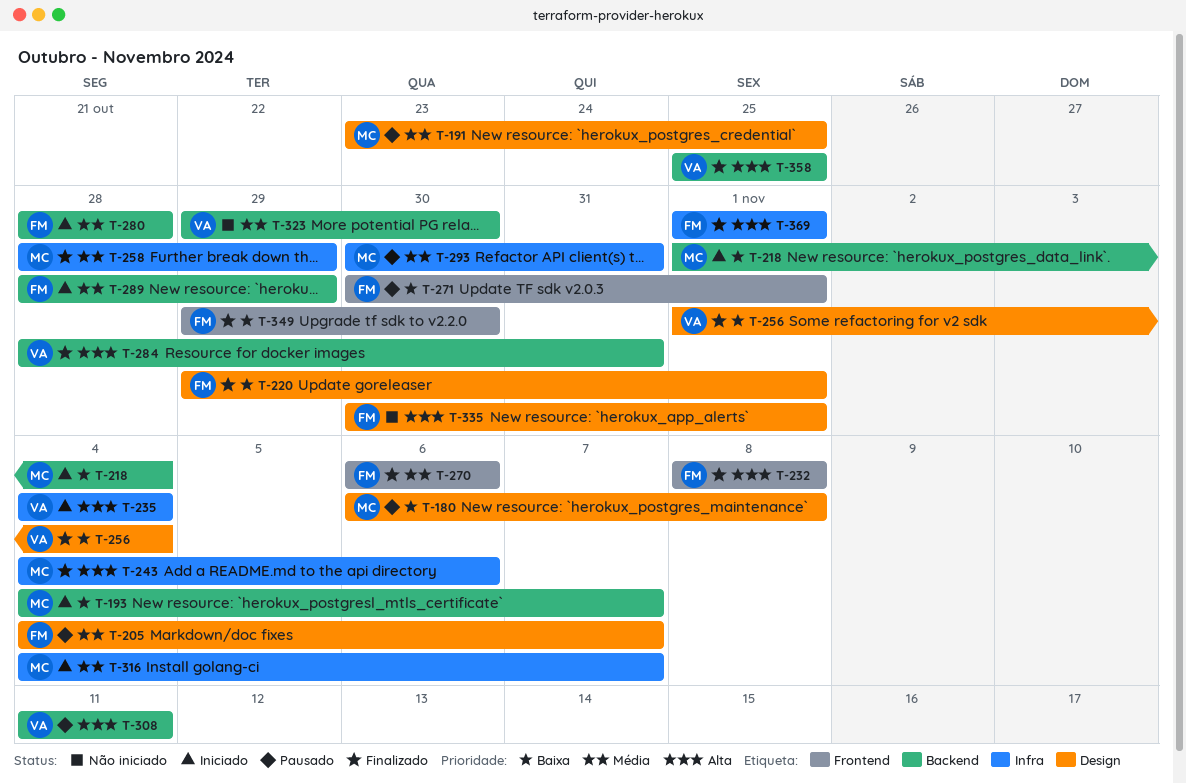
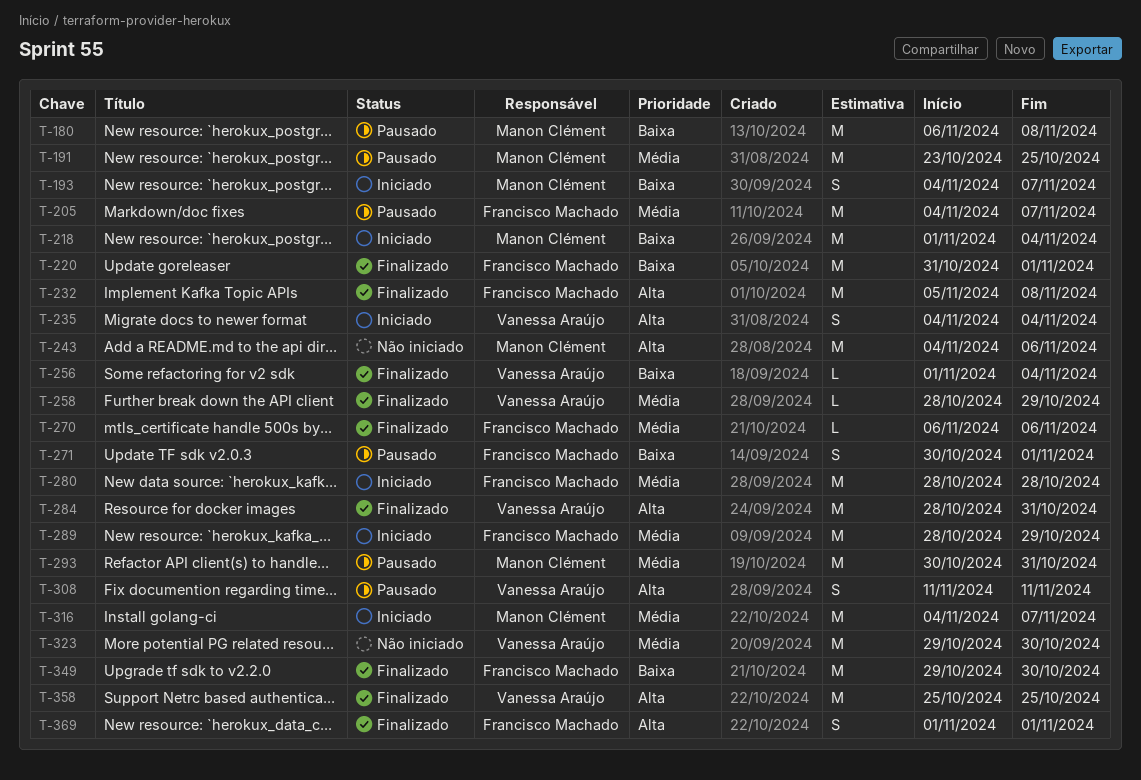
T-220, start: Oct 29 -> Oct 31
T-232, start: Nov 8 -> Nov 5
T-243, status: Finalizado -> Não iniciado
T-258, owner: Manon Clément -> Vanessa Araújo
T-335: present -> none

